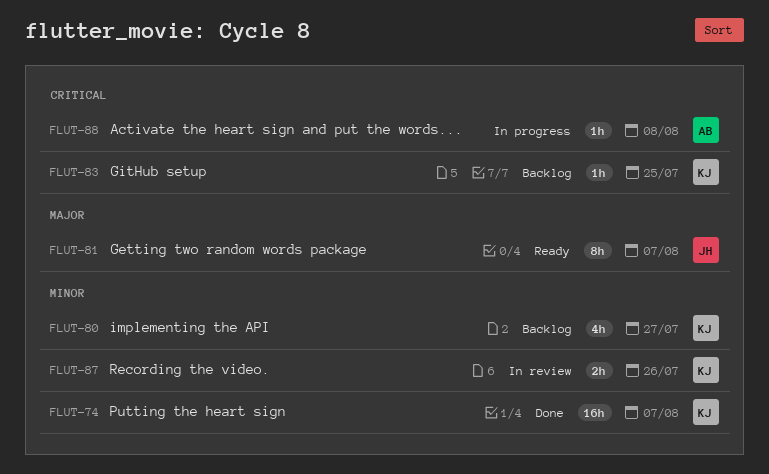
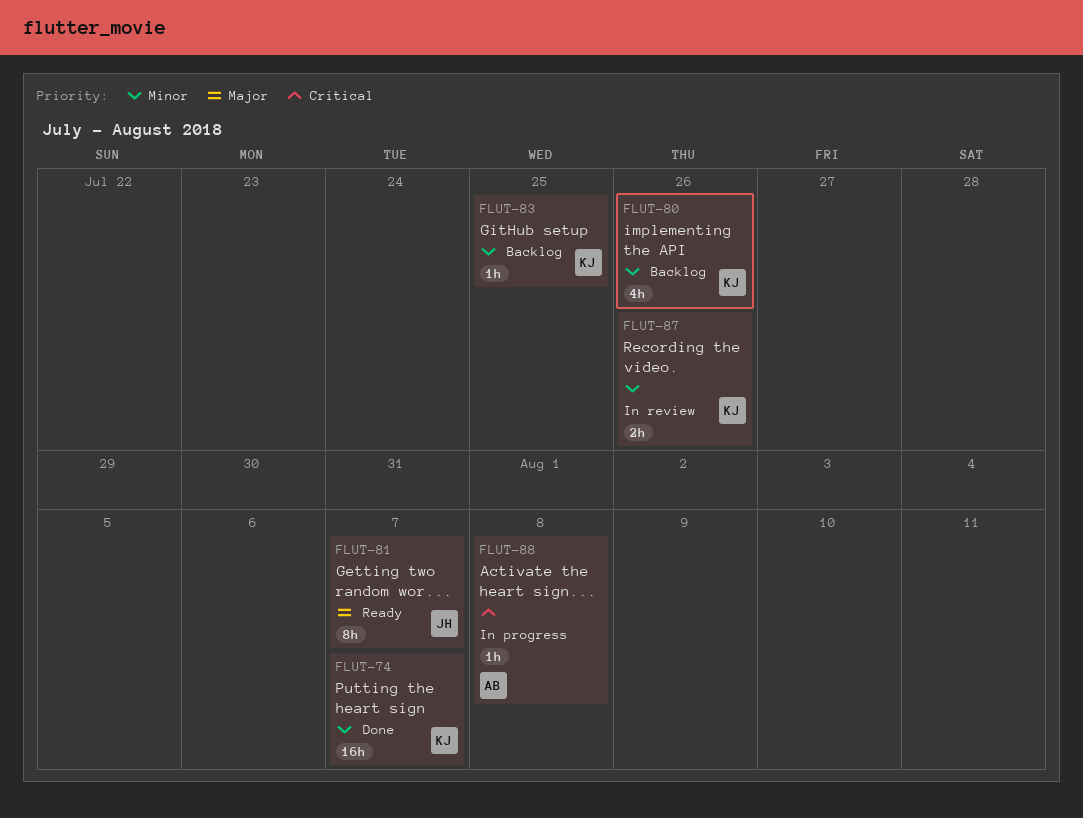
FLUT-80, due: Jul 27 -> Jul 26
FLUT-83, priority: Critical -> Minor

